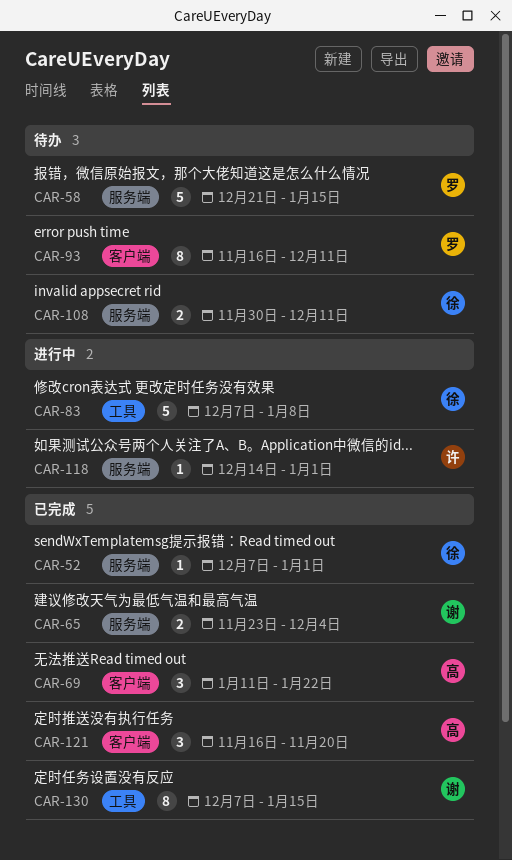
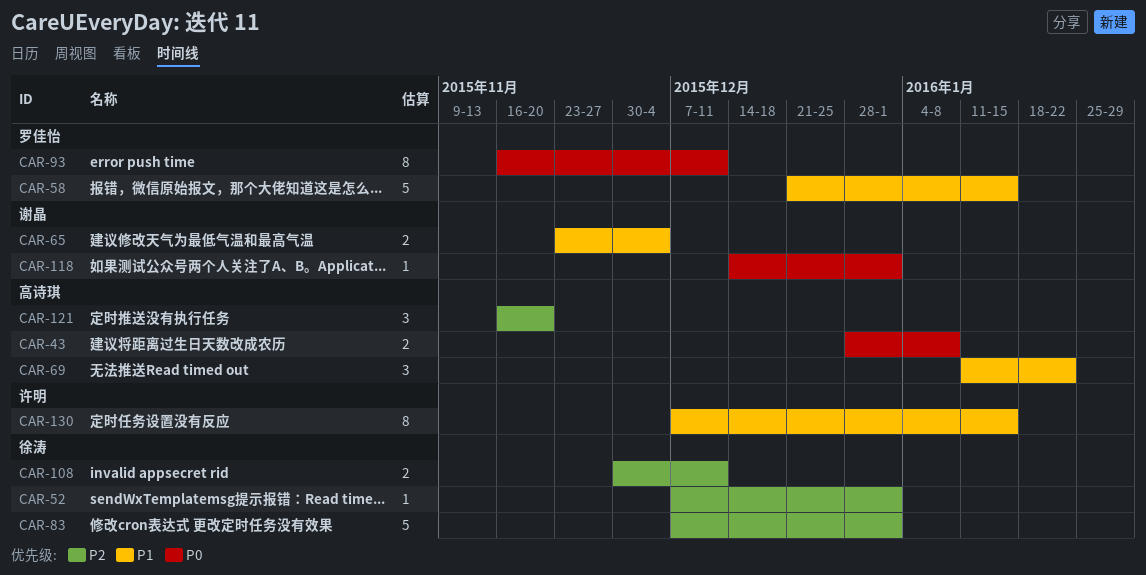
CAR-43: none -> present
CAR-83, due: Jan 8 -> Jan 1
CAR-118, owner: 许明 -> 谢晶
CAR-130, owner: 谢晶 -> 许明

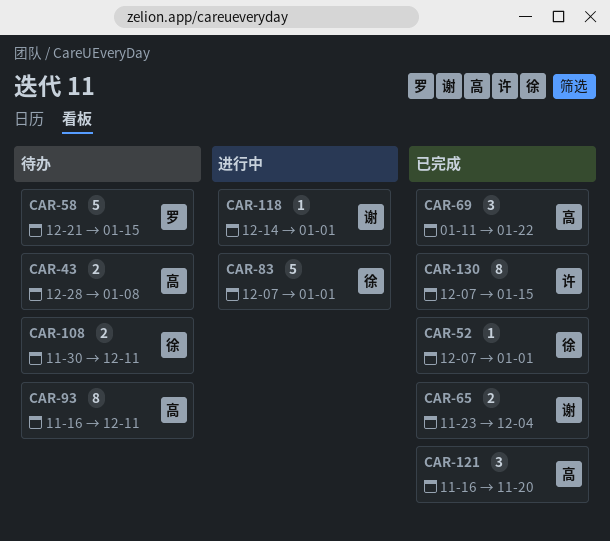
CAR-93, owner: 罗佳怡 -> 高诗琪

